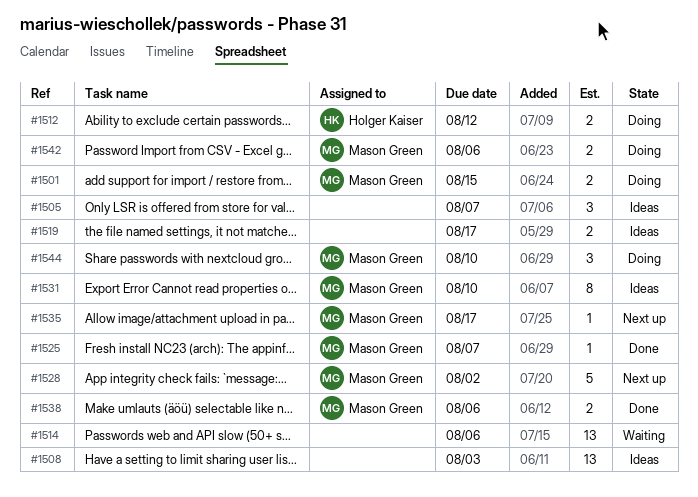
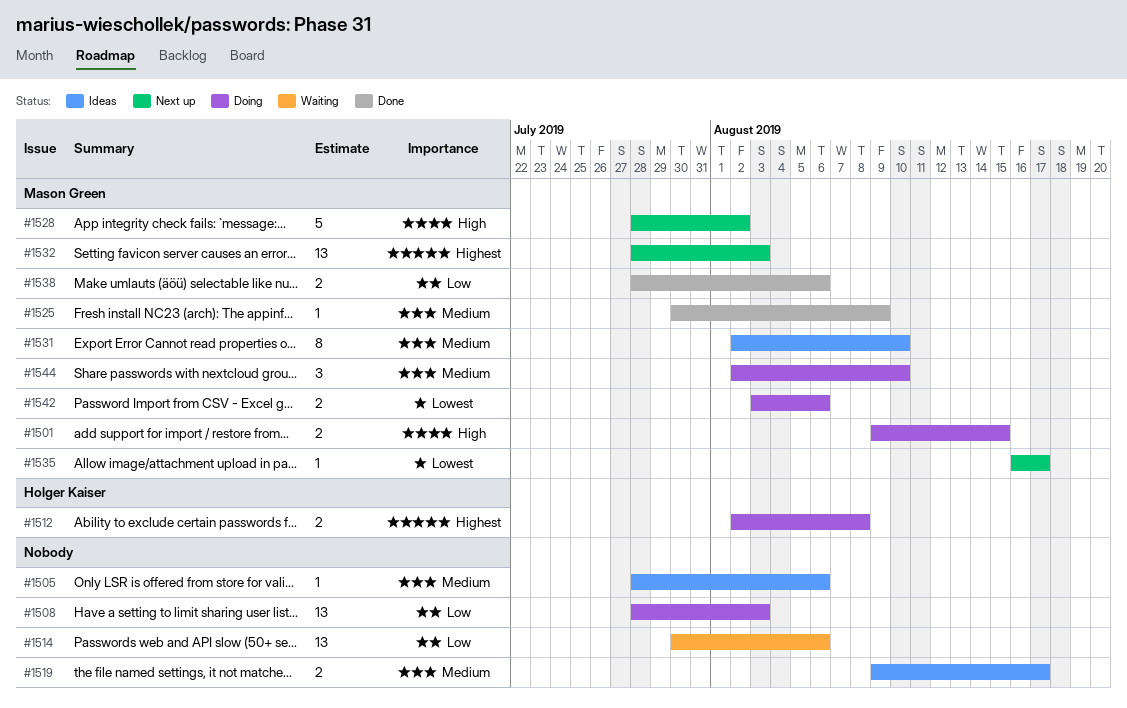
#1505, estimate: 3 -> 1
#1505, due: Aug 7 -> Aug 6
#1508, status: Ideas -> Doing
#1512, due: Aug 12 -> Aug 8
#1525, due: Aug 7 -> Aug 9
#1532: none -> present

